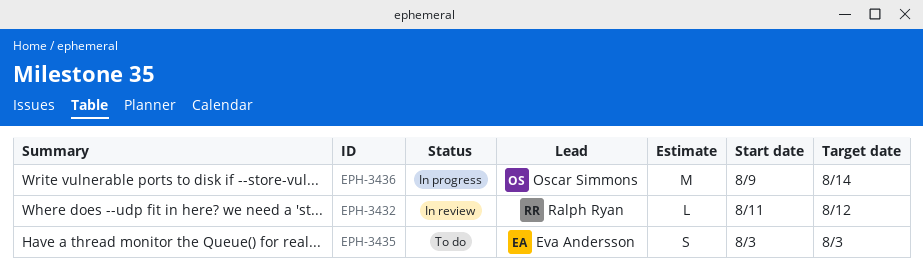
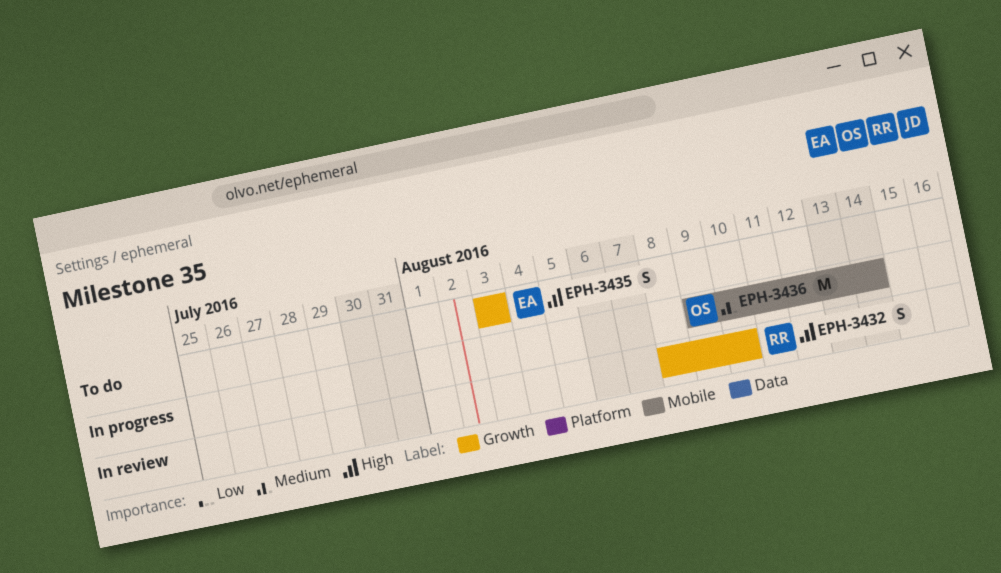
EPH-3432, estimate: L -> S
EPH-3432, start: Aug 11 -> Aug 8
EPH-3432, due: Aug 12 -> Aug 10

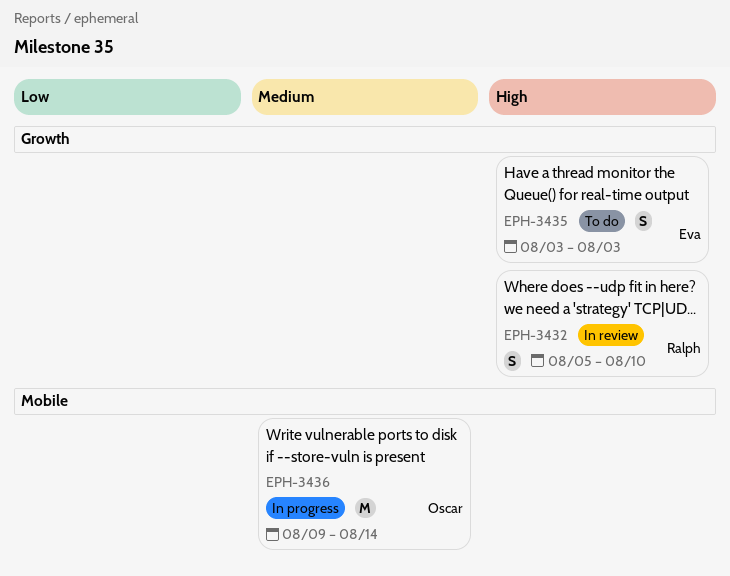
EPH-3432, start: Aug 8 -> Aug 5

